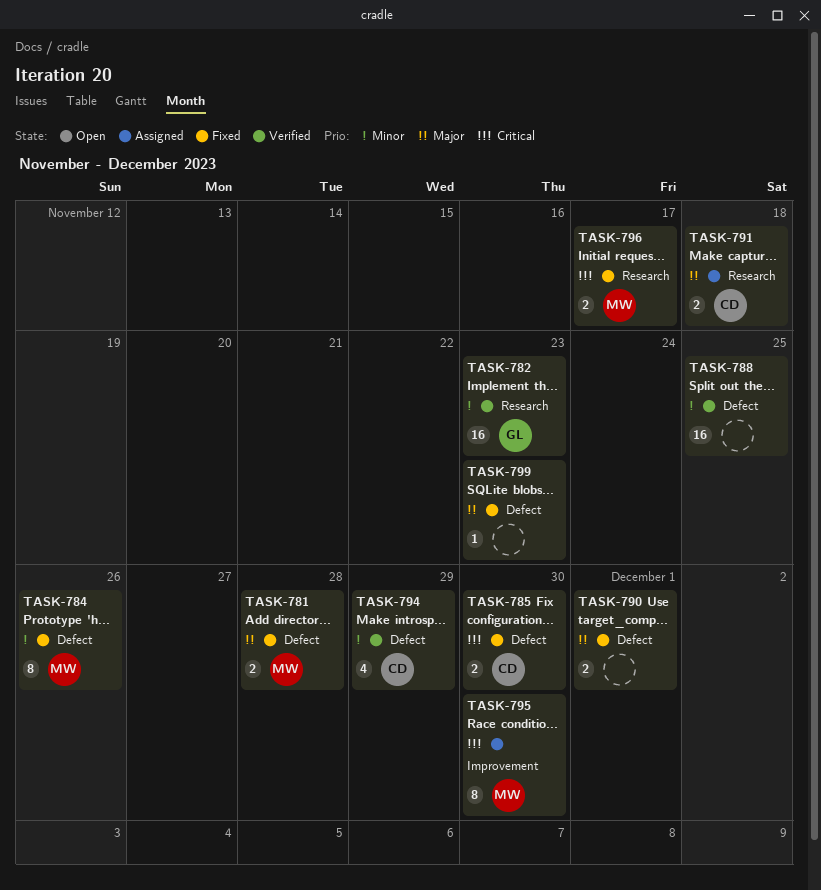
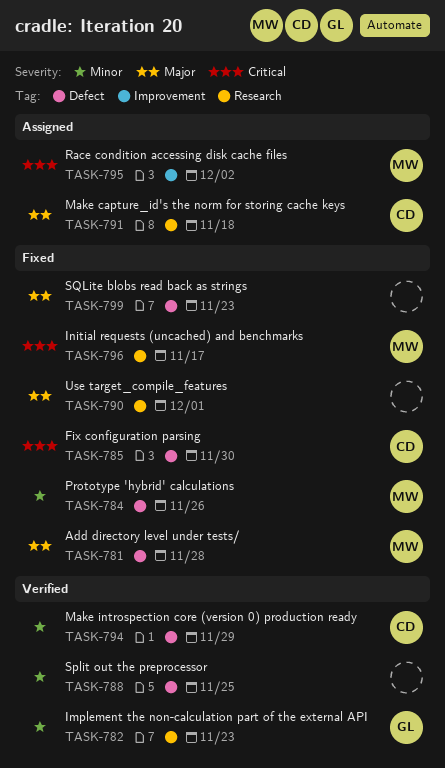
TASK-790, label: Defect -> Research
TASK-795, due: Nov 30 -> Dec 2

